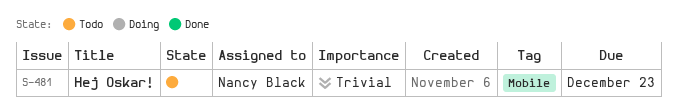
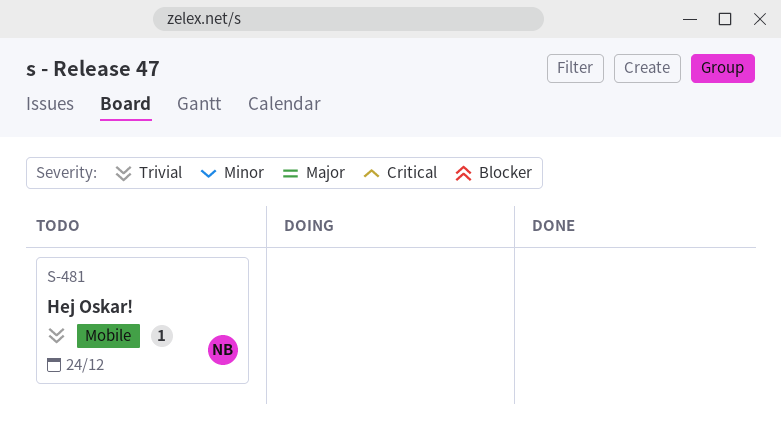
S-481, due: Dec 23 -> Dec 24

